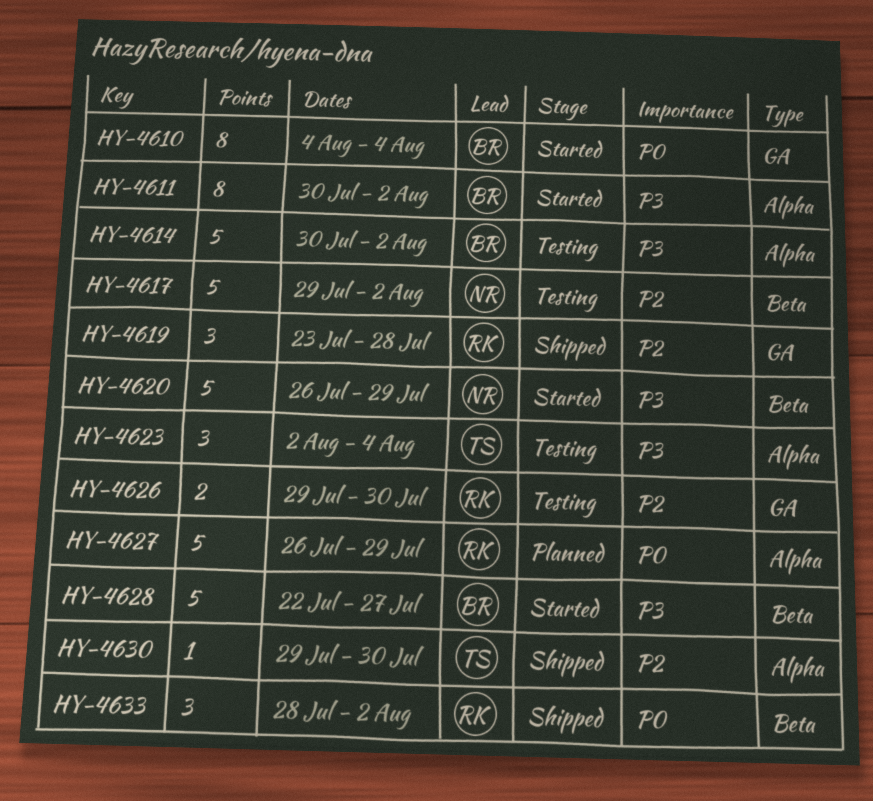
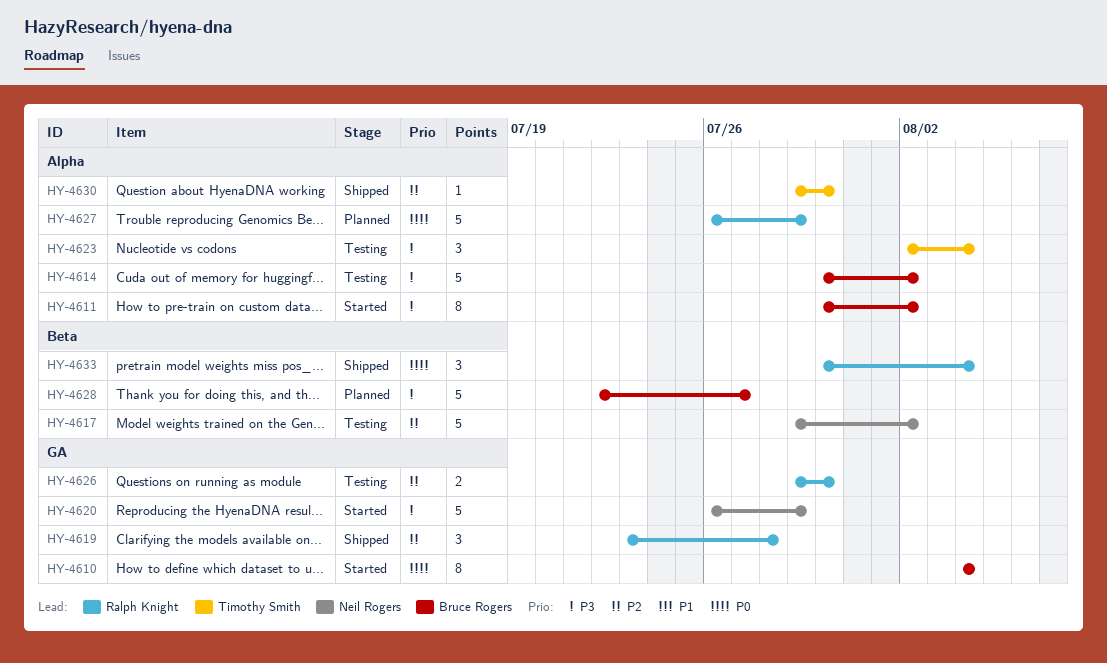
HY-4620, label: Beta -> GA
HY-4628, status: Started -> Planned
HY-4633, start: Jul 28 -> Jul 30
HY-4633, due: Aug 2 -> Aug 4

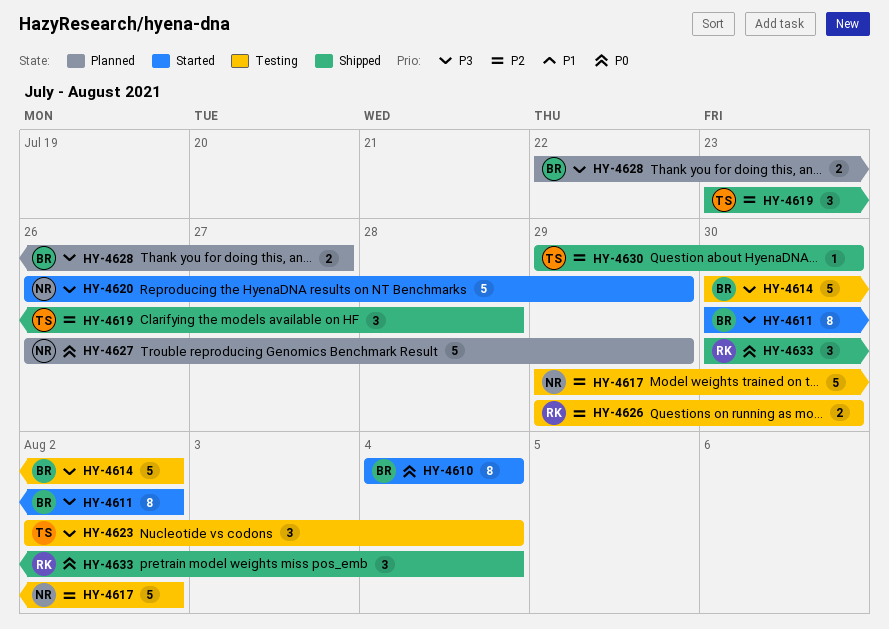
HY-4619, owner: Ralph Knight -> Timothy Smith
HY-4627, owner: Ralph Knight -> Neil Rogers
HY-4628, estimate: 5 -> 2

